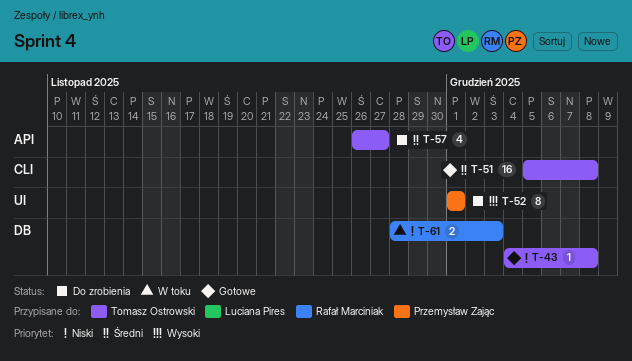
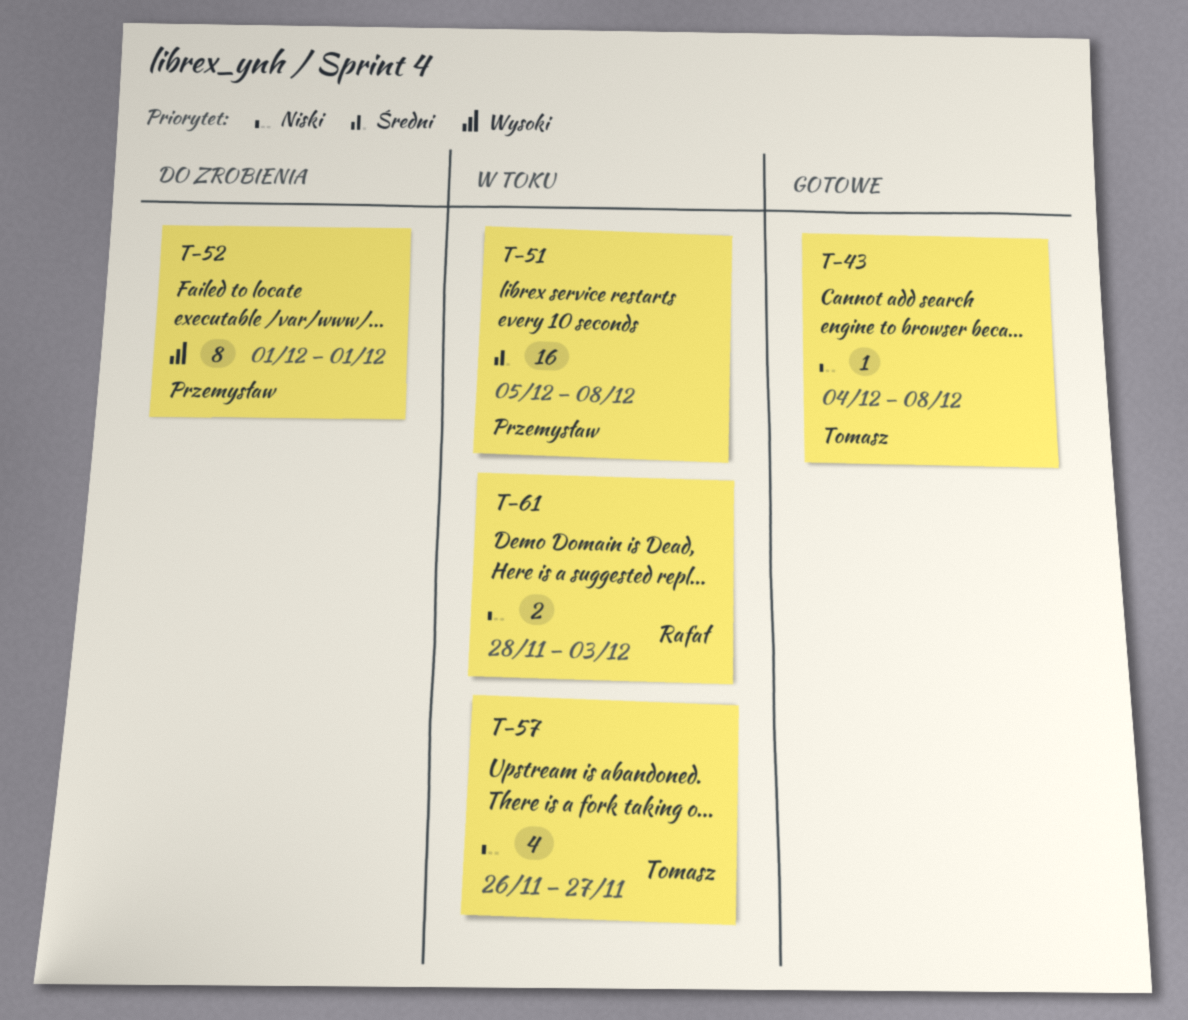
T-51, status: Gotowe -> W toku
T-51, owner: Tomasz Ostrowski -> Przemysław Zając
T-57, status: Do zrobienia -> W toku
T-57, priority: Średni -> Niski

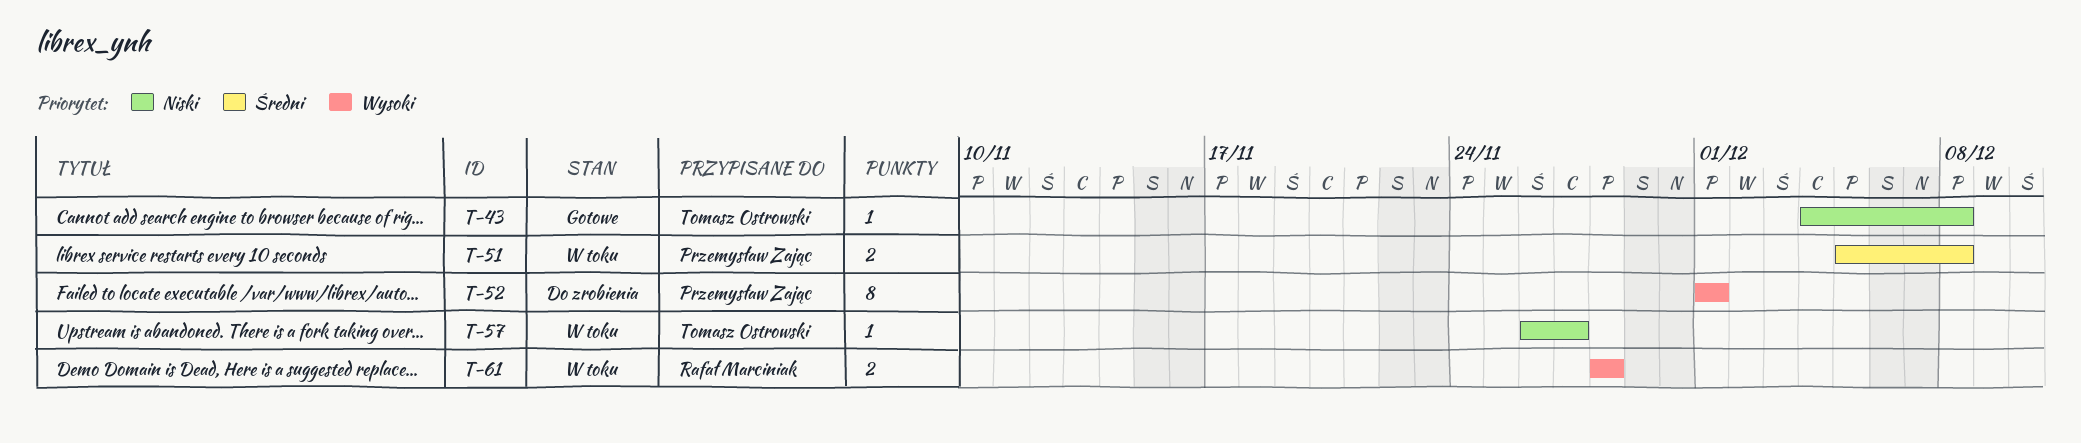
T-51, estimate: 16 -> 2
T-57, estimate: 4 -> 1
T-61, priority: Niski -> Wysoki
T-61, due: Dec 3 -> Nov 28

